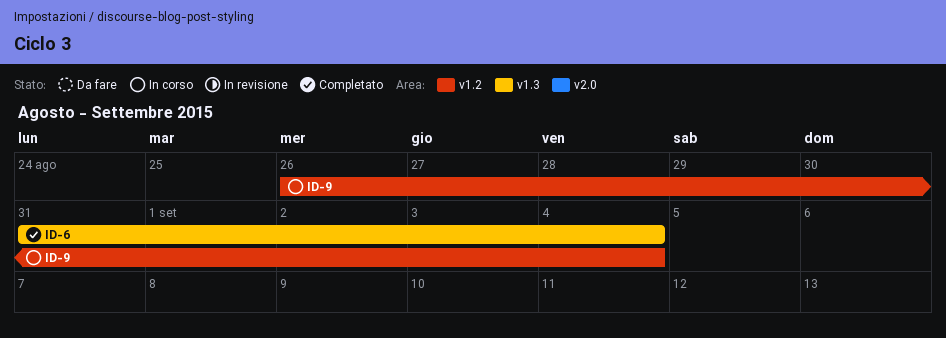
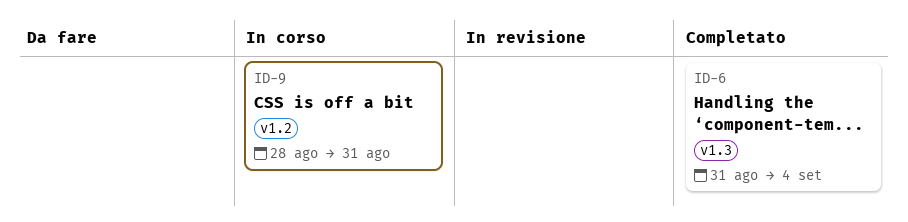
ID-9, start: Aug 26 -> Aug 28
ID-9, due: Sep 4 -> Aug 31

